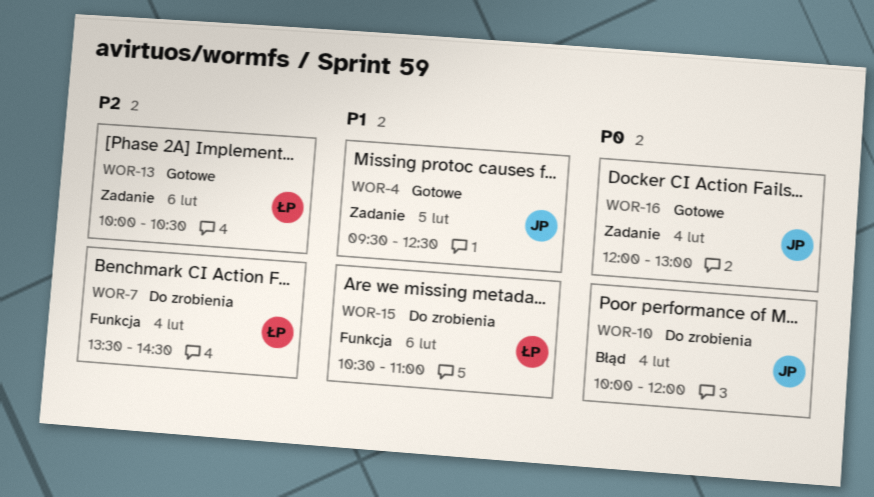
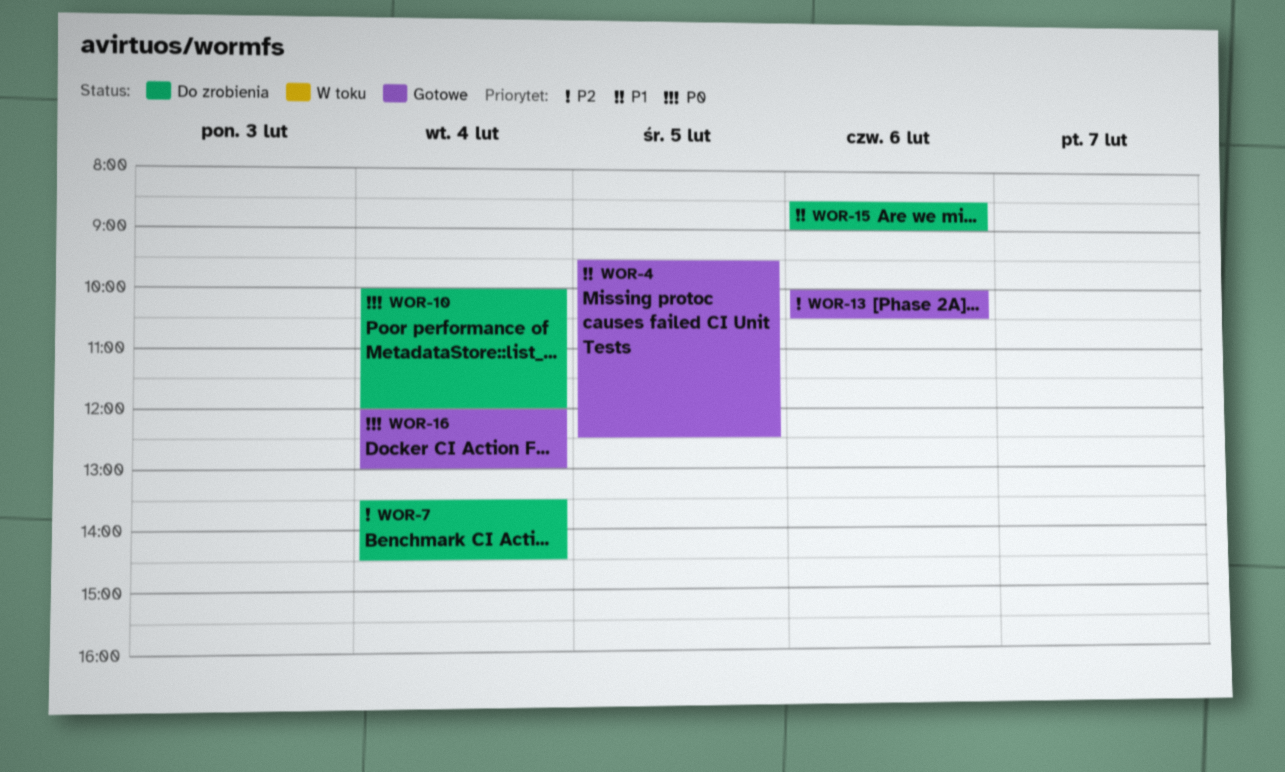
WOR-15, begins: 10:30 -> 08:30
WOR-15, ends: 11:00 -> 09:00

